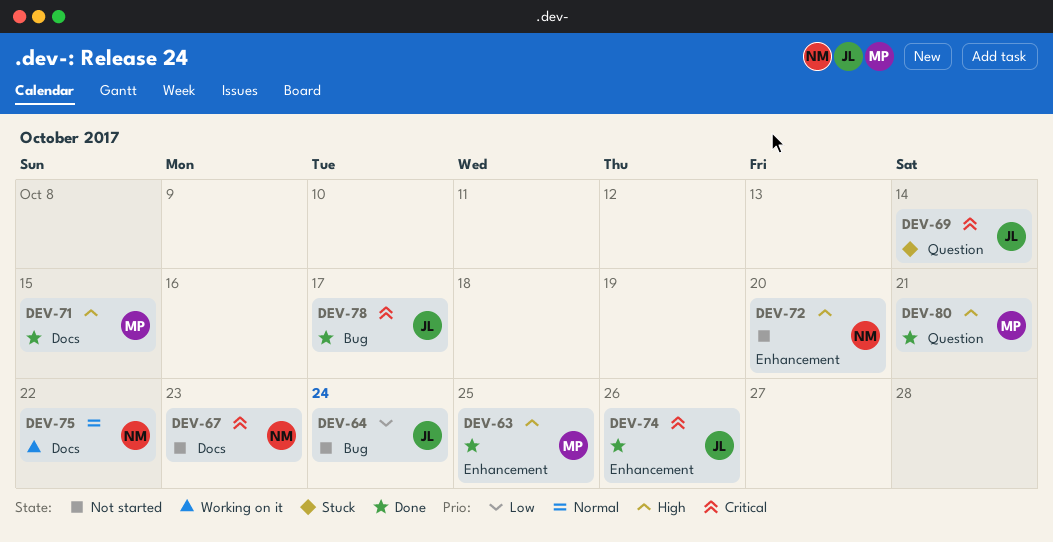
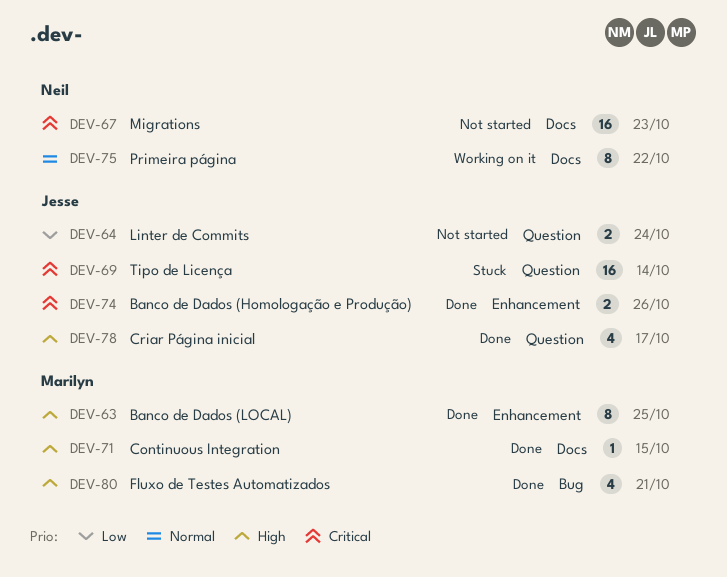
DEV-64, label: Bug -> Question
DEV-72: present -> none
DEV-78, priority: Critical -> High
DEV-78, label: Bug -> Question
DEV-80, label: Question -> Bug

